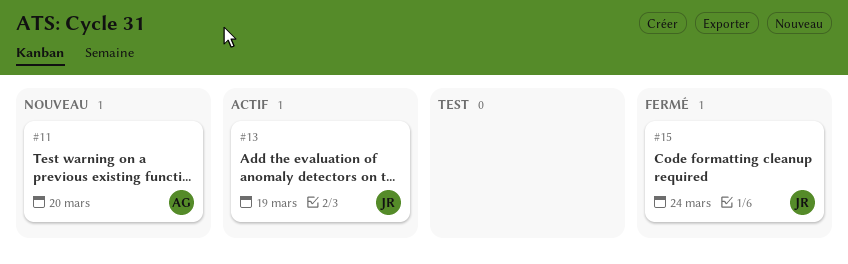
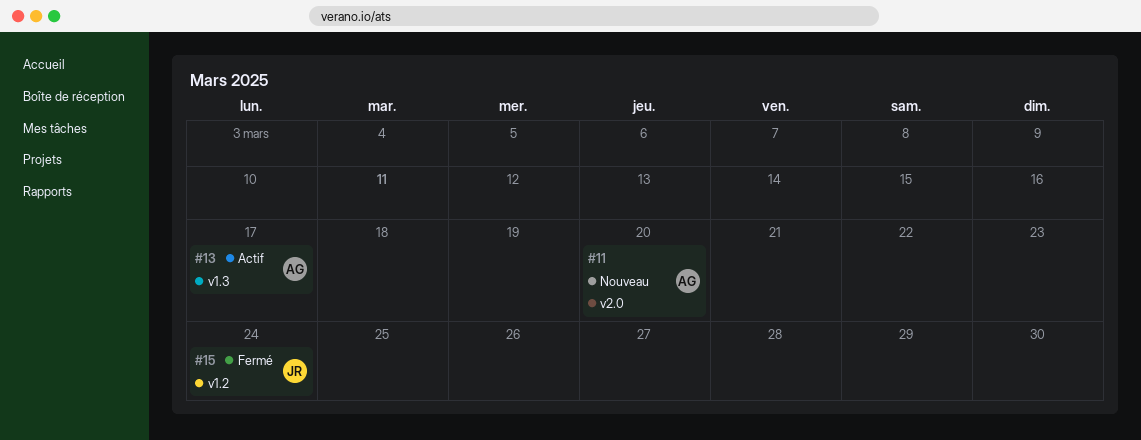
#13, owner: JR -> AG
#13, due: Mar 19 -> Mar 17

